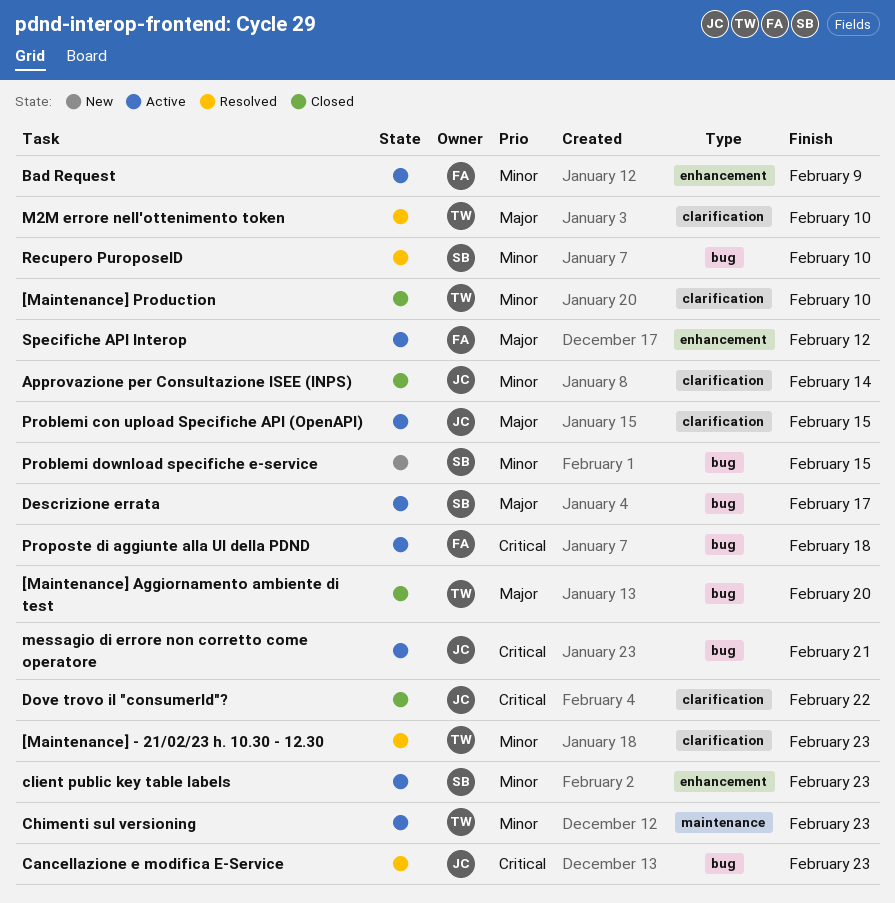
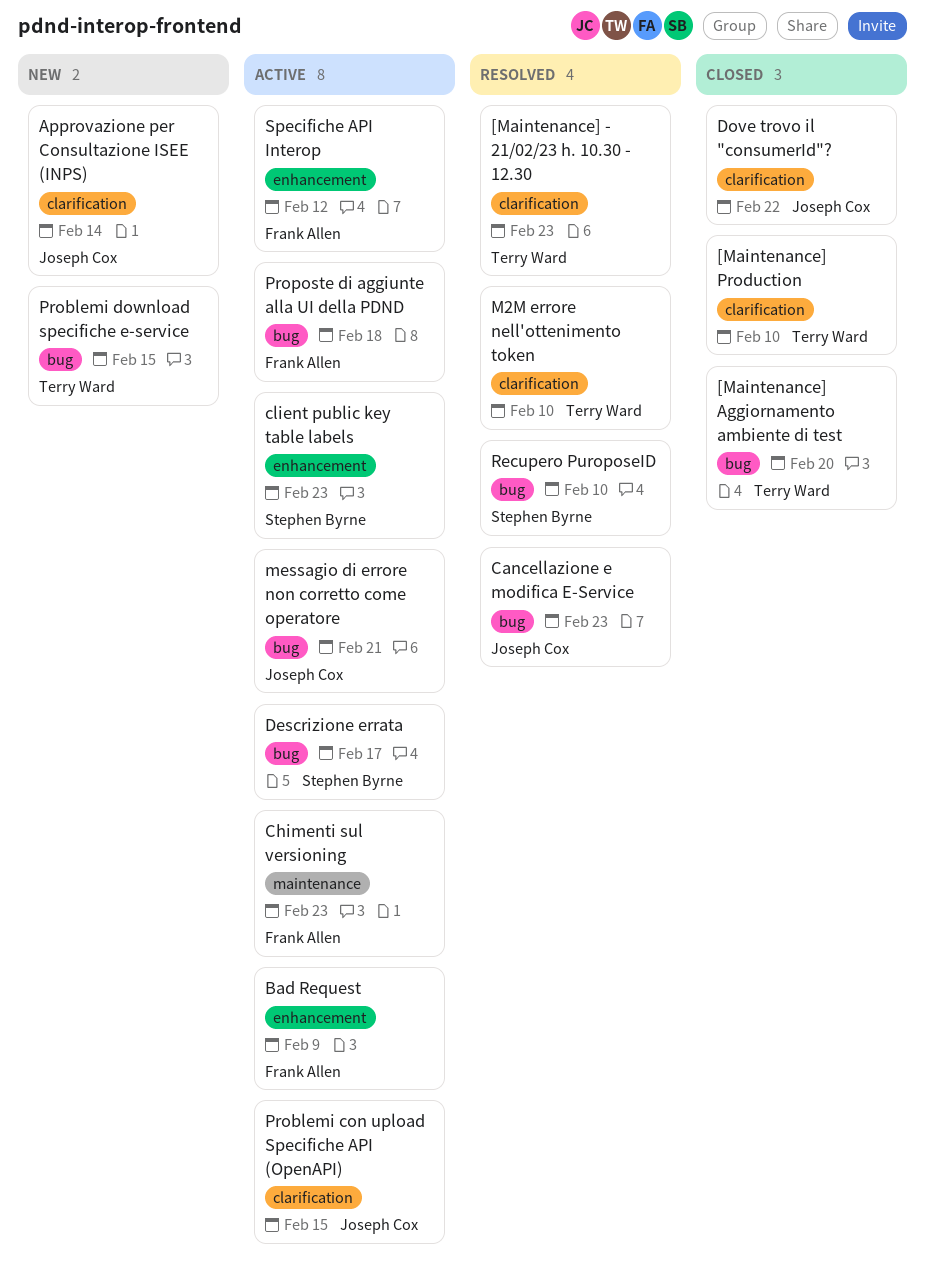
Approvazione per Consultazione ISEE (INPS), status: Closed -> New
Chimenti sul versioning, owner: Terry Ward -> Frank Allen
Problemi download specifiche e-service, owner: Stephen Byrne -> Terry Ward

